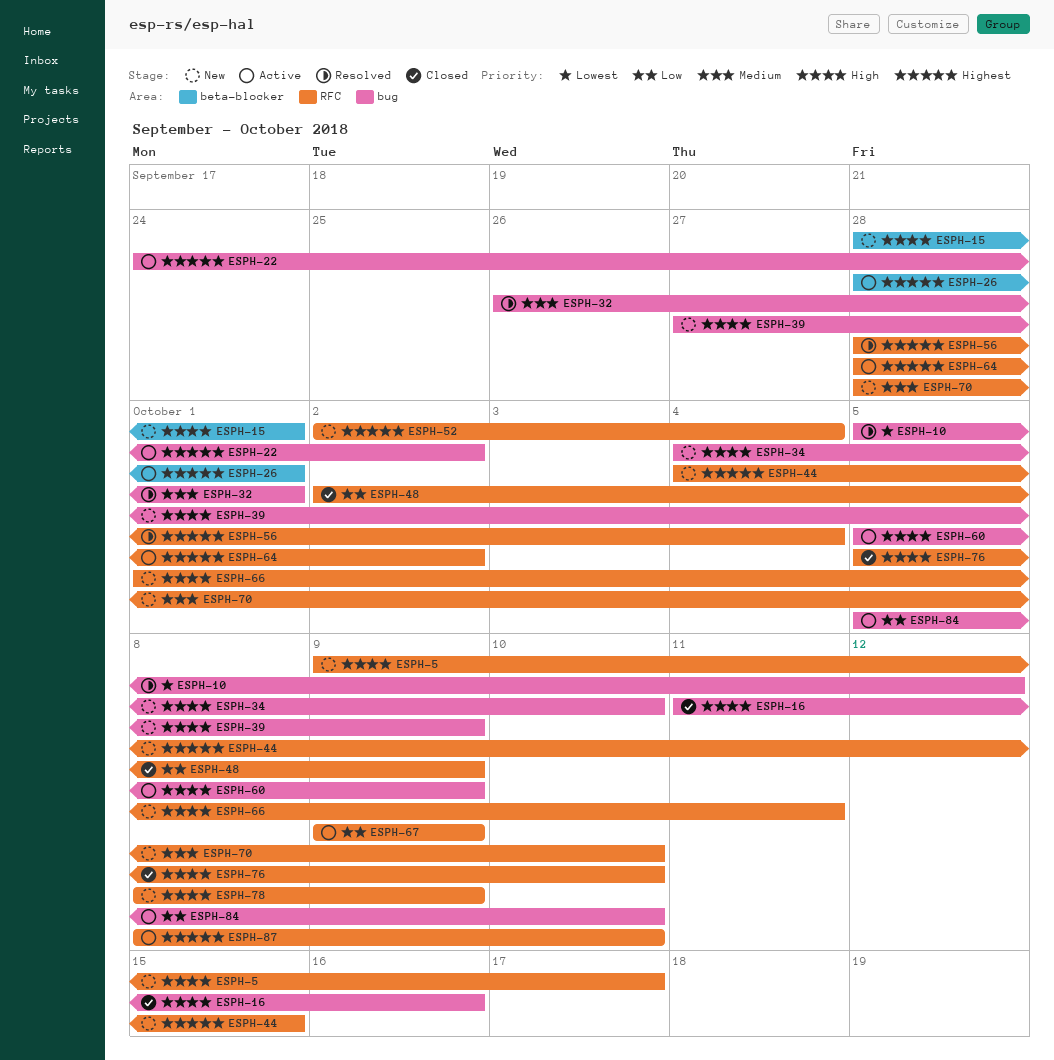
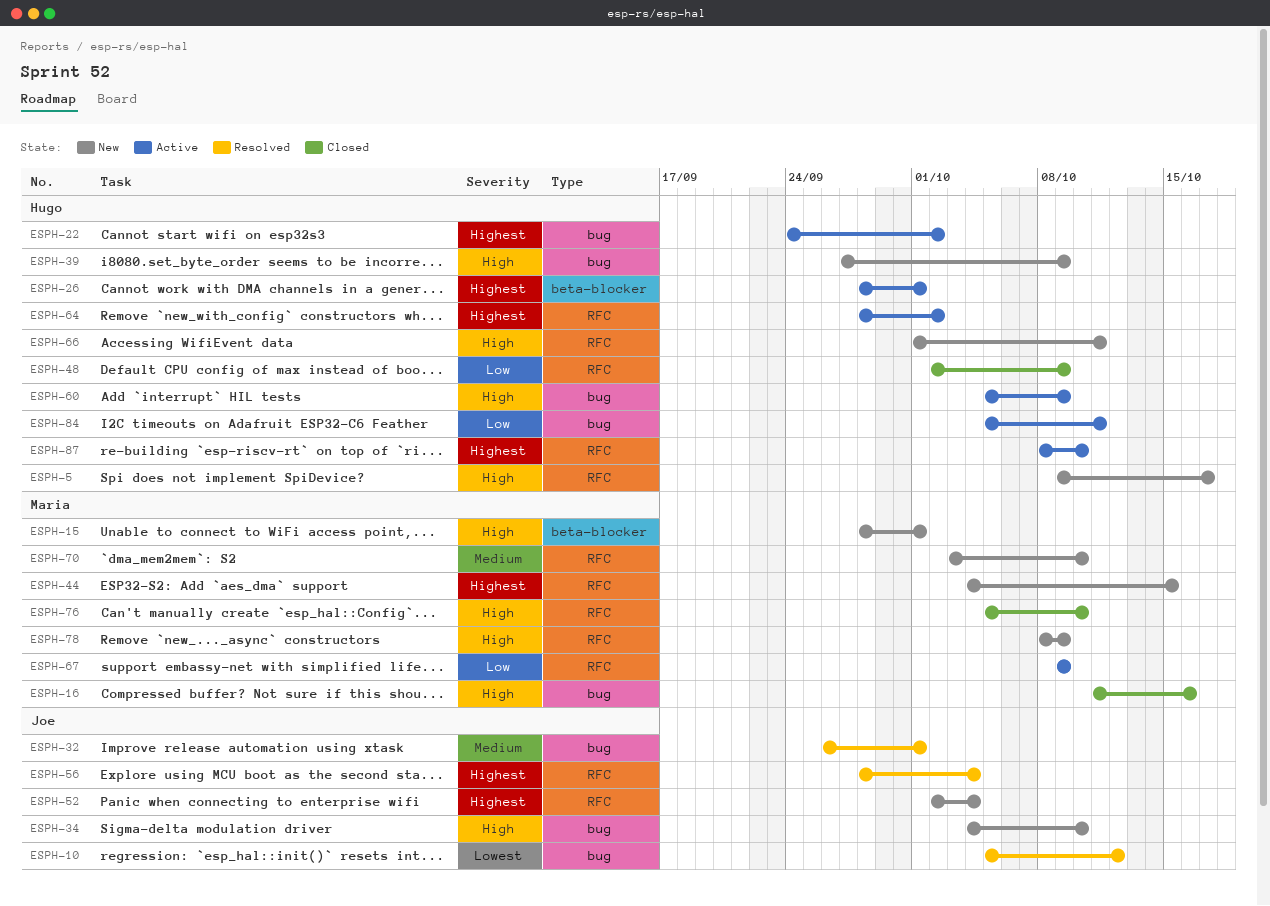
ESPH-70, start: Sep 28 -> Oct 3
ESPH-84, due: Oct 10 -> Oct 11

